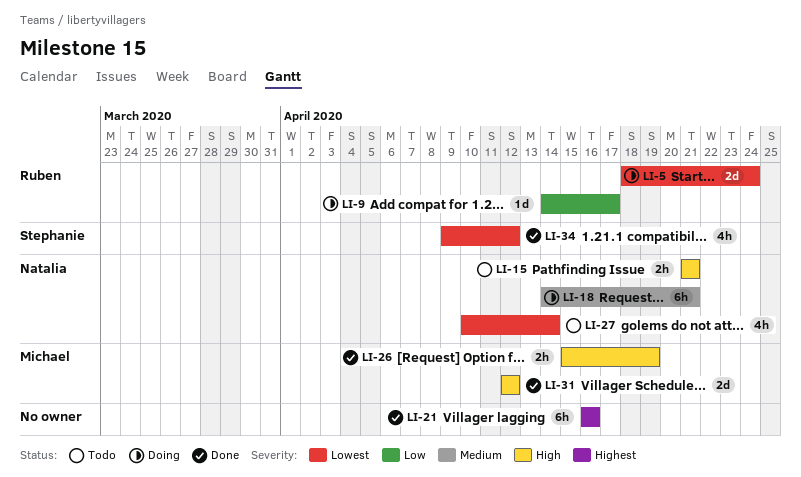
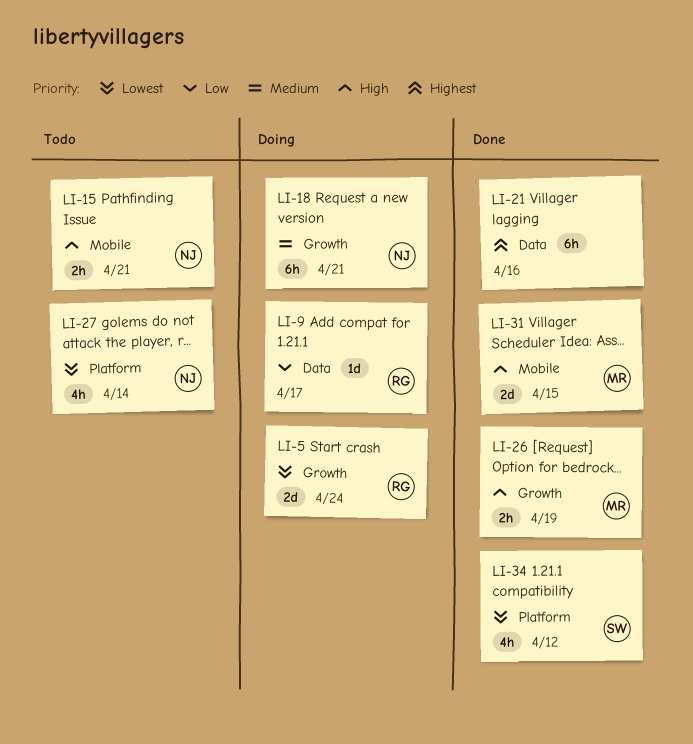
LI-31, due: Apr 12 -> Apr 15

